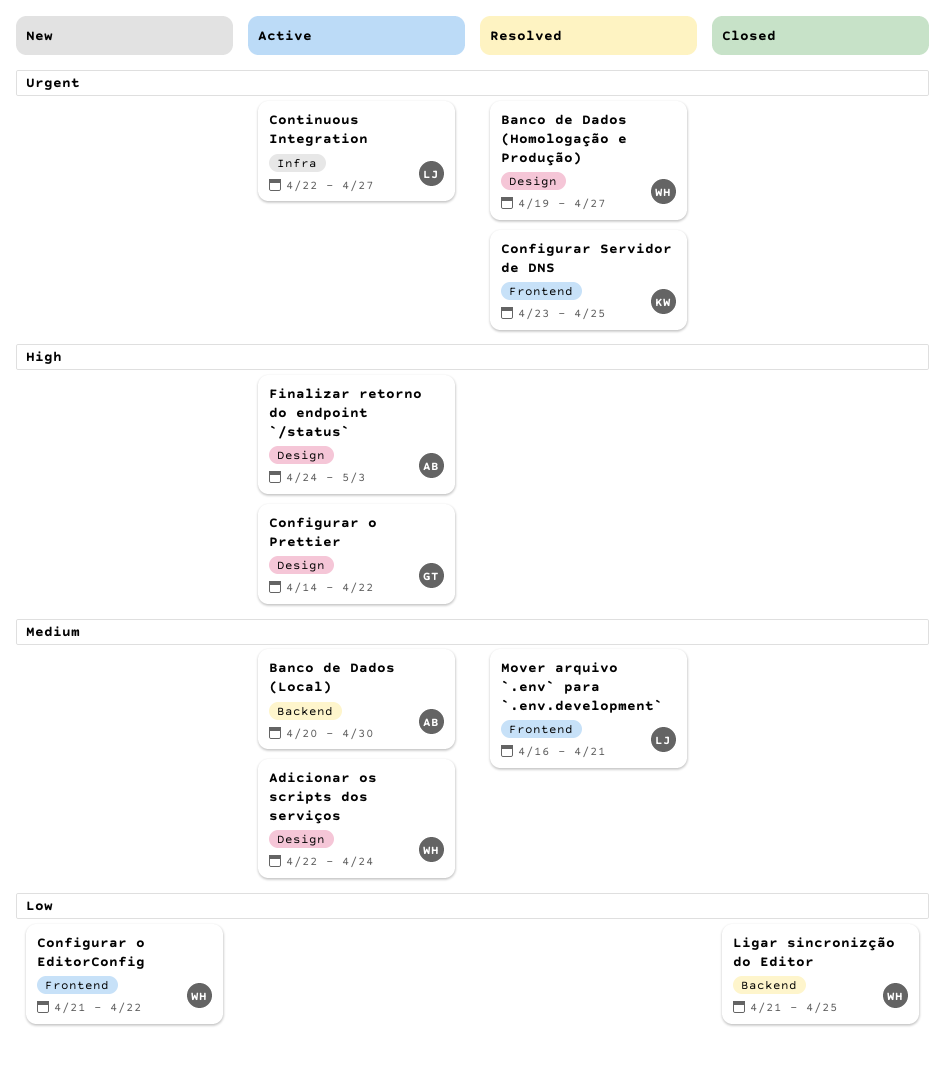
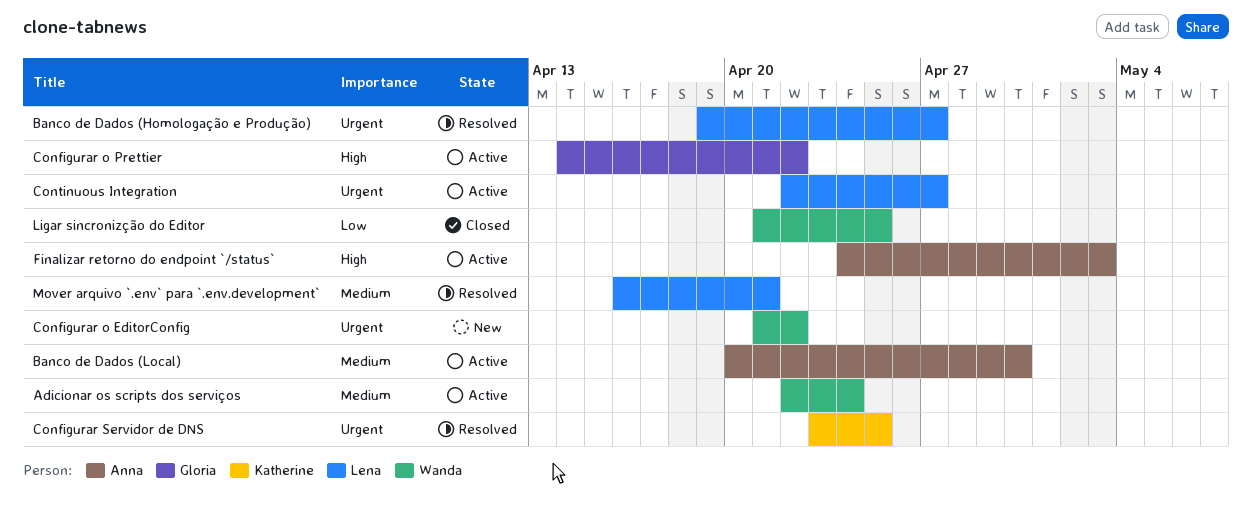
Banco de Dados (Homologação e Produção), owner: Wanda -> Lena
Configurar o EditorConfig, priority: Low -> Urgent

